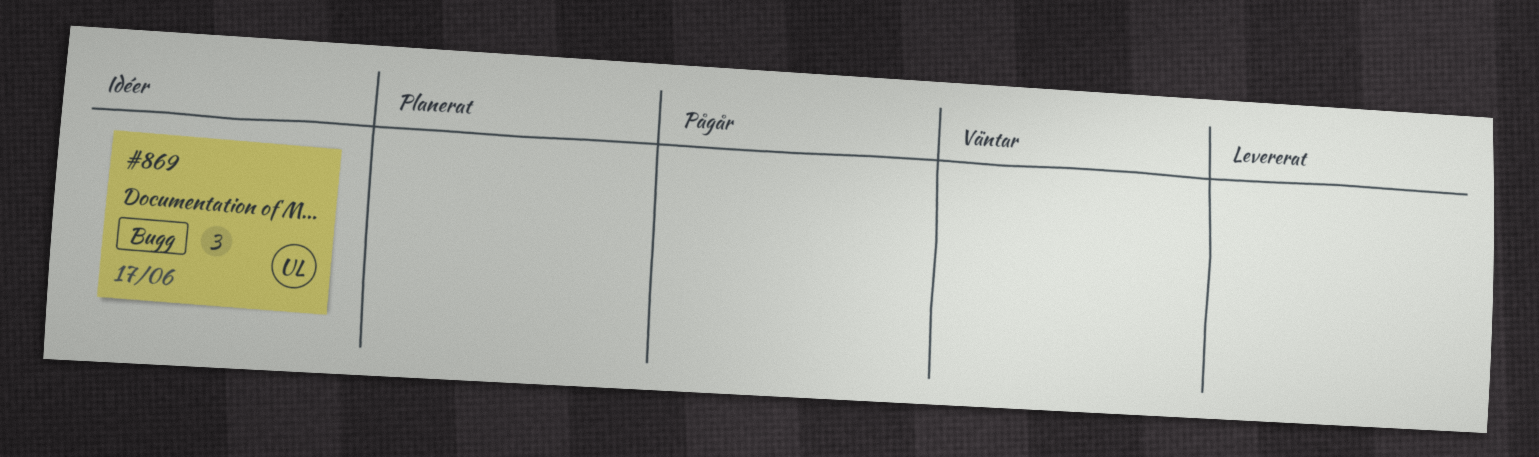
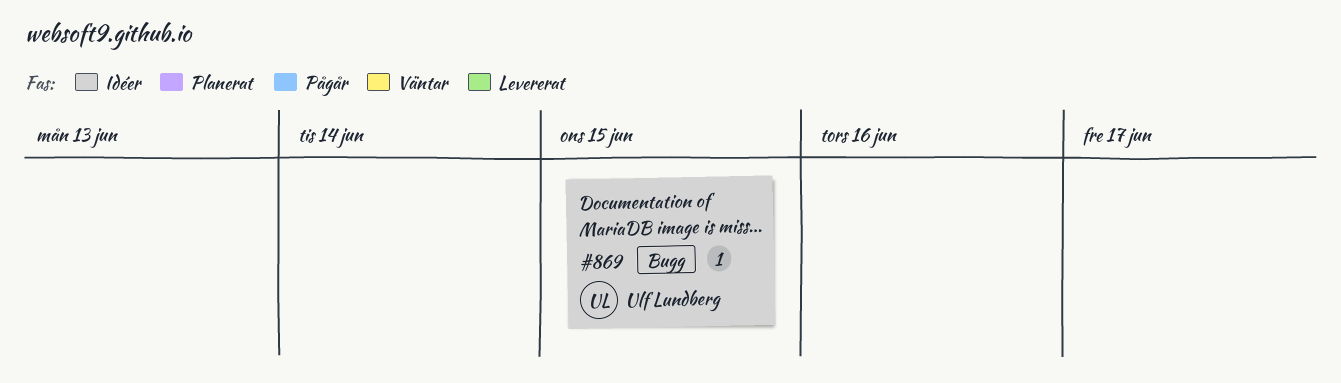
#869, estimate: 3 -> 1
#869, due: Jun 17 -> Jun 15

